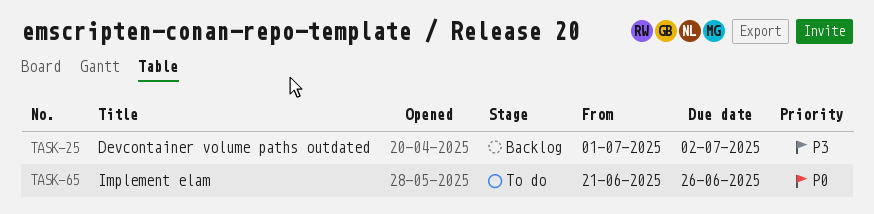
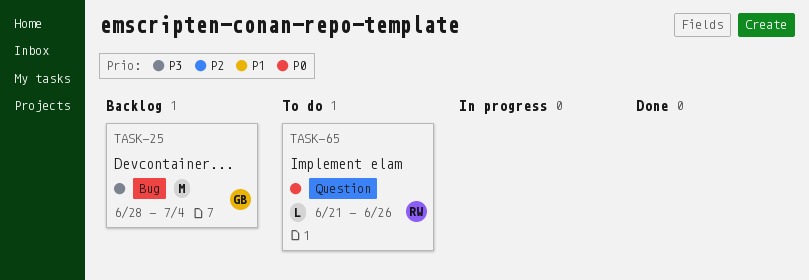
TASK-25, start: Jul 1 -> Jun 28
TASK-25, due: Jul 2 -> Jul 4

